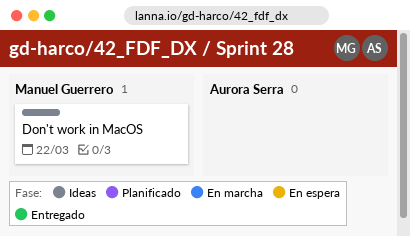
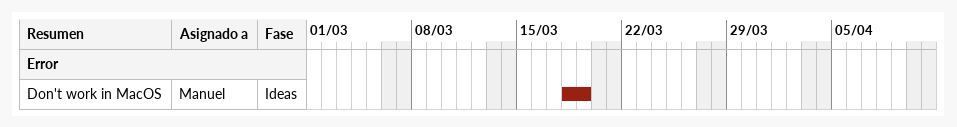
Don't work in MacOS, due: Mar 22 -> Mar 19

